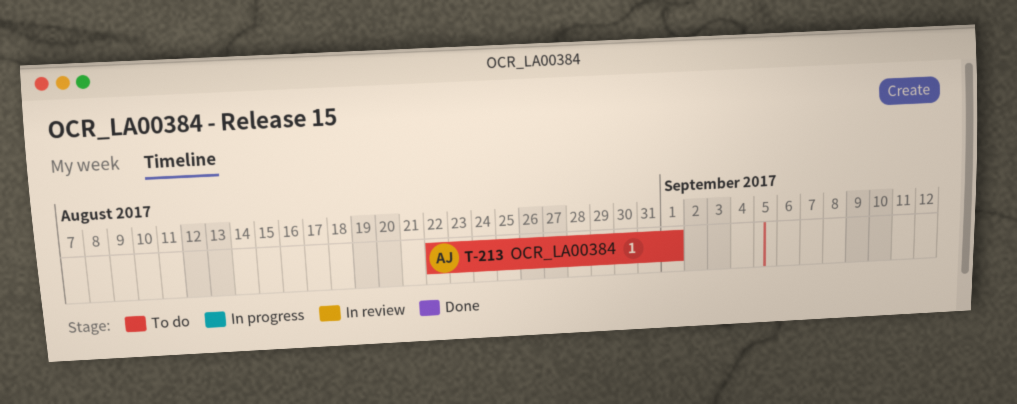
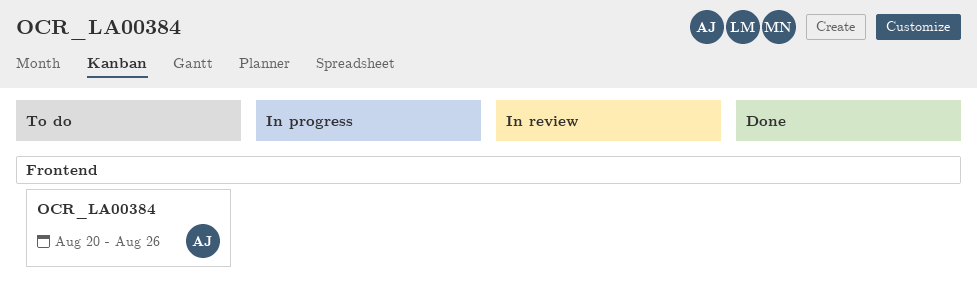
OCR_LA00384, start: Aug 22 -> Aug 20
OCR_LA00384, due: Sep 1 -> Aug 26

